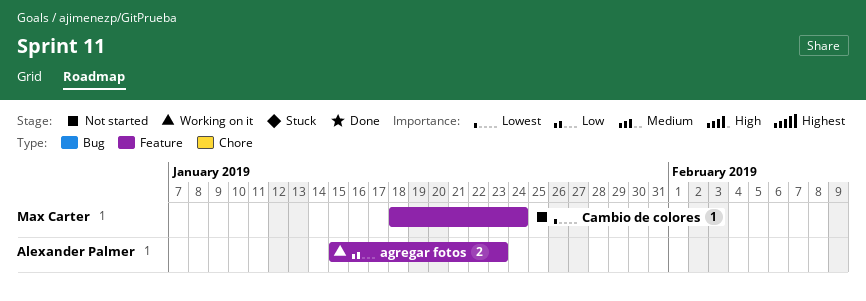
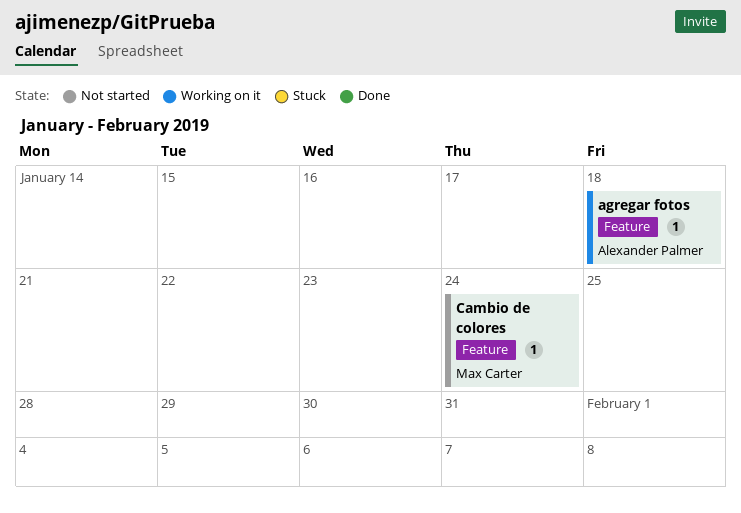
agregar fotos, estimate: 2 -> 1
agregar fotos, due: Jan 23 -> Jan 18

